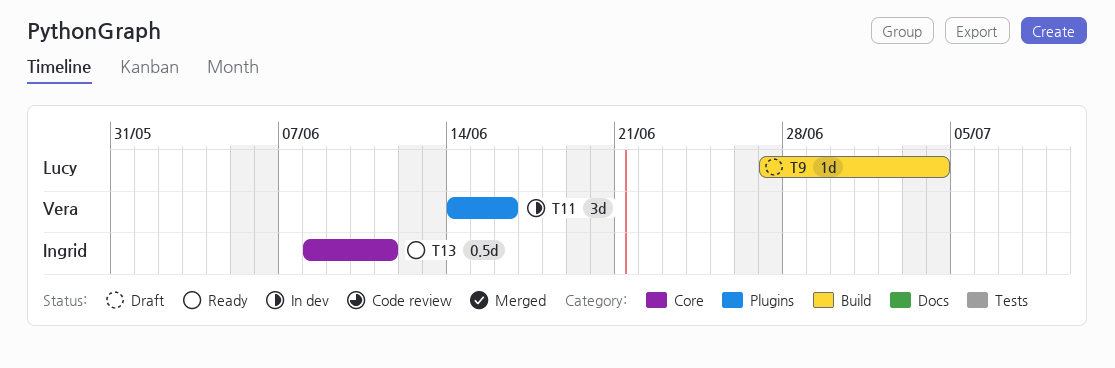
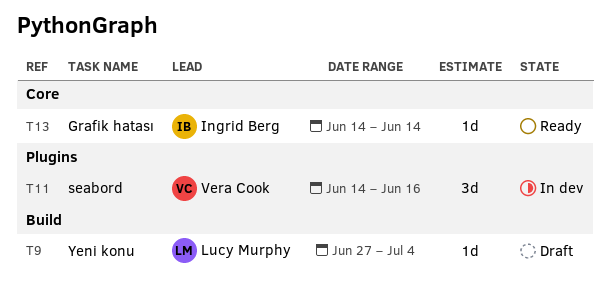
T13, estimate: 0.5d -> 1d
T13, start: Jun 8 -> Jun 14
T13, due: Jun 11 -> Jun 14

